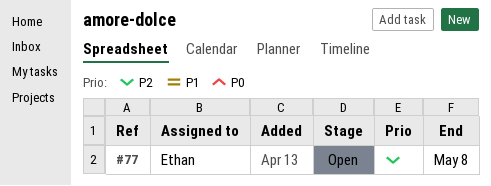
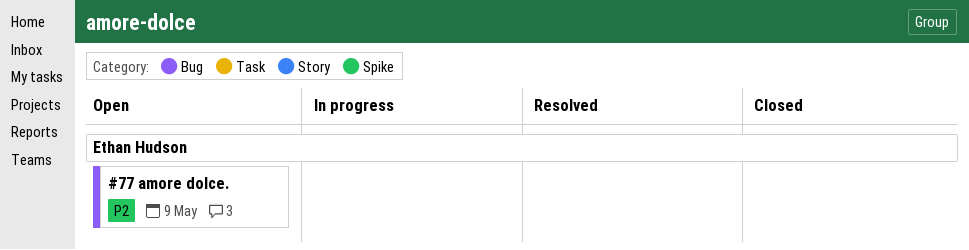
#77, due: May 8 -> May 9

